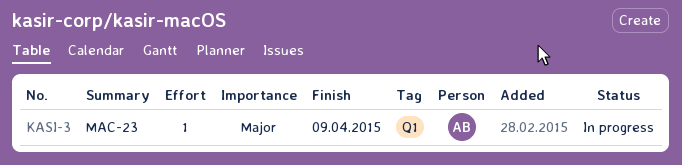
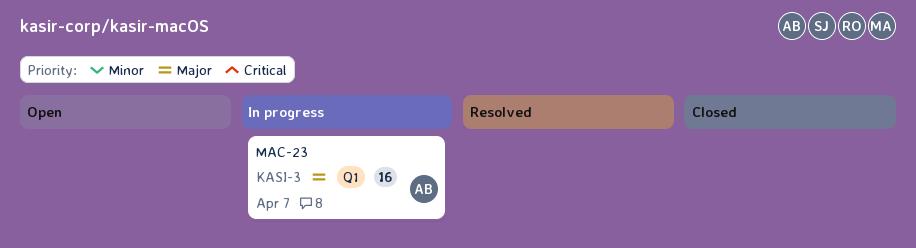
KASI-3, estimate: 1 -> 16
KASI-3, due: Apr 9 -> Apr 7

